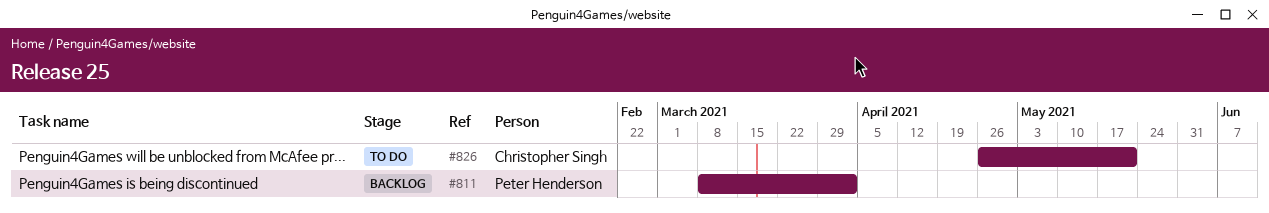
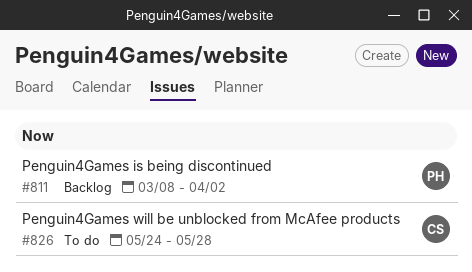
#826, start: Apr 26 -> May 24
#826, due: May 21 -> May 28

